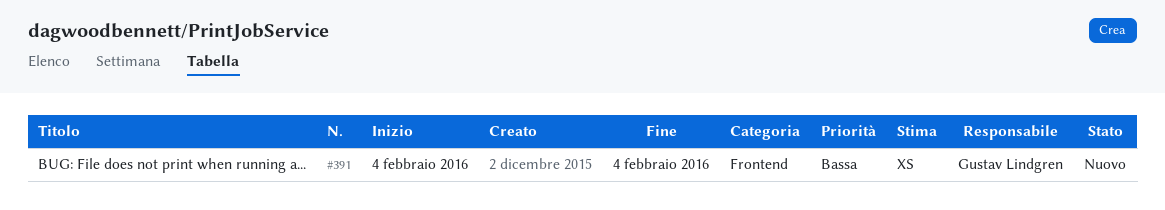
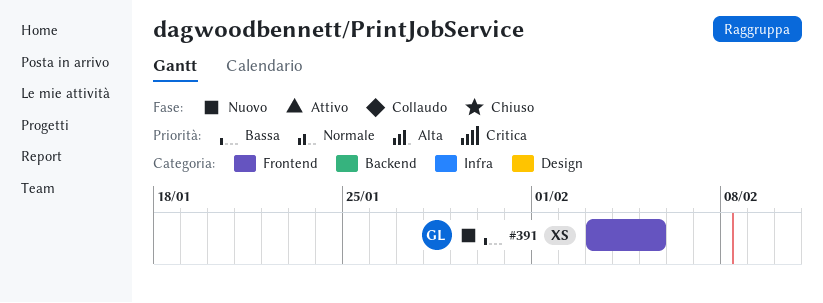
#391, start: Feb 4 -> Feb 3
#391, due: Feb 4 -> Feb 5

